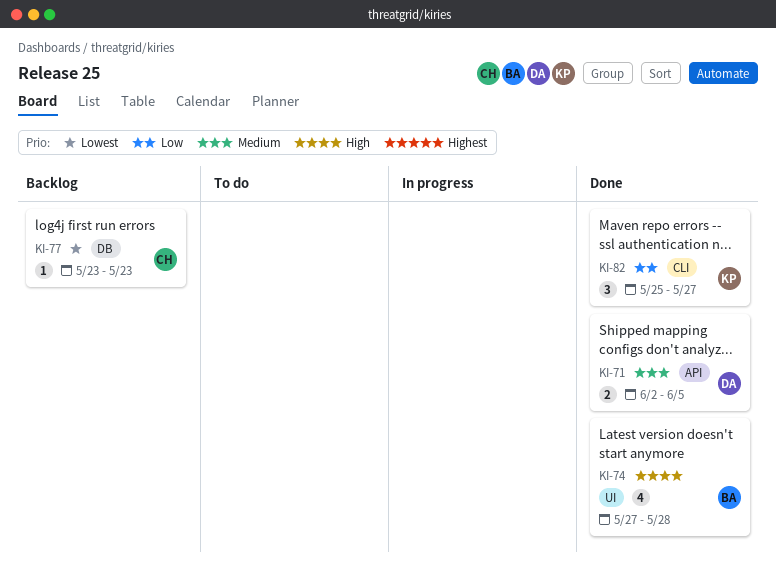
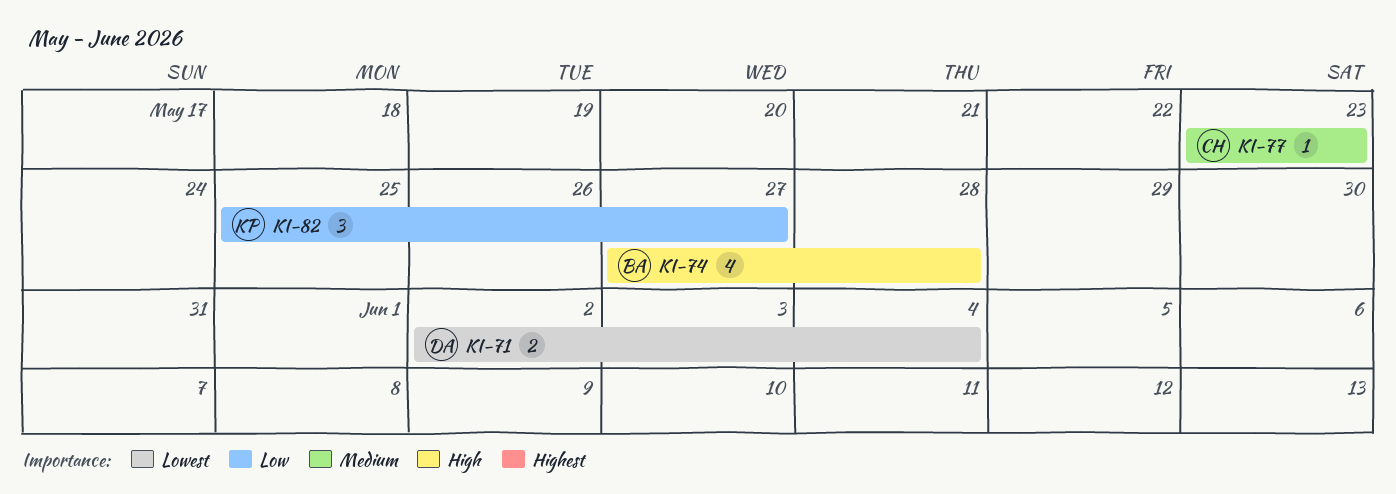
KI-71, priority: Medium -> Lowest
KI-71, due: Jun 5 -> Jun 4
KI-77, priority: Lowest -> Medium

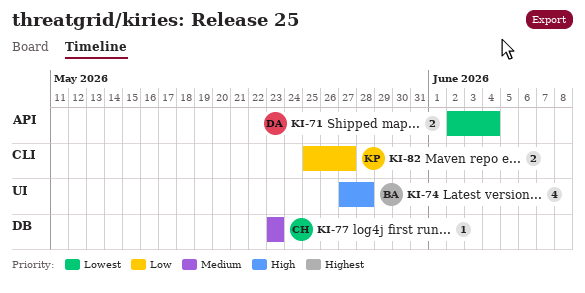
KI-82, estimate: 3 -> 2

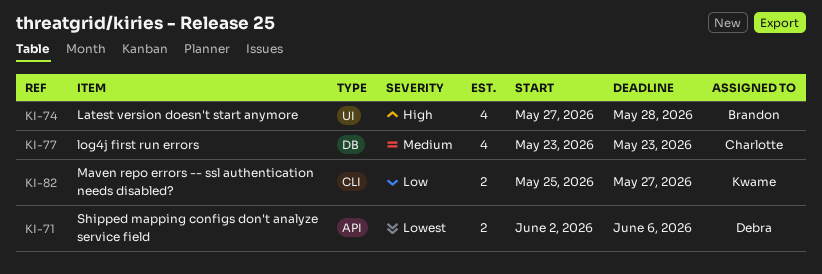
KI-71, due: Jun 4 -> Jun 6
KI-77, estimate: 1 -> 4

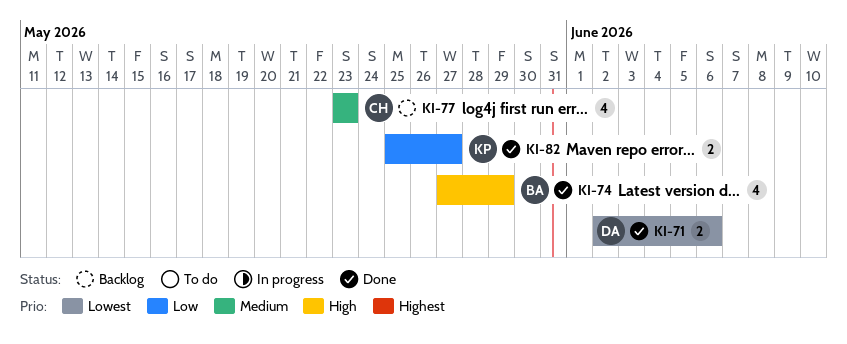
KI-74, due: May 28 -> May 29

